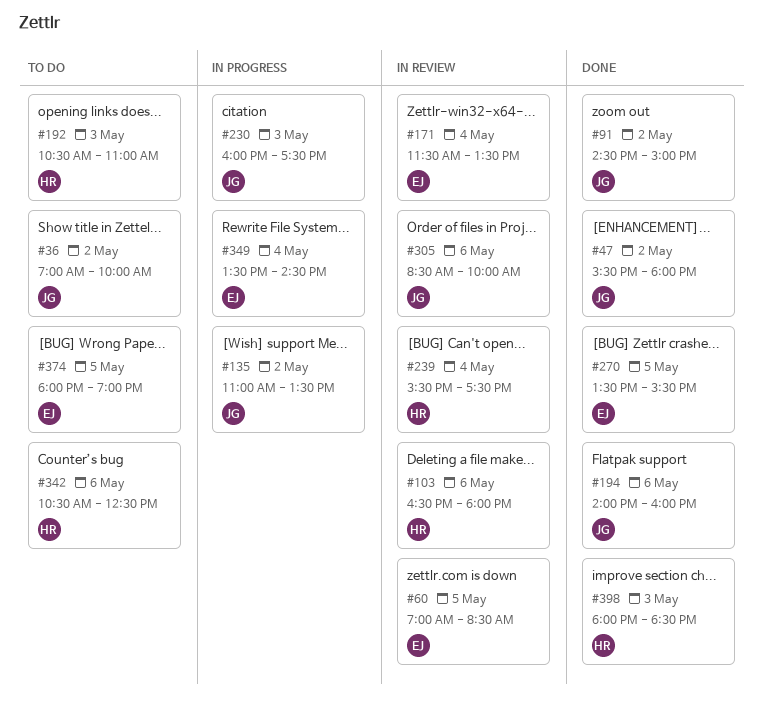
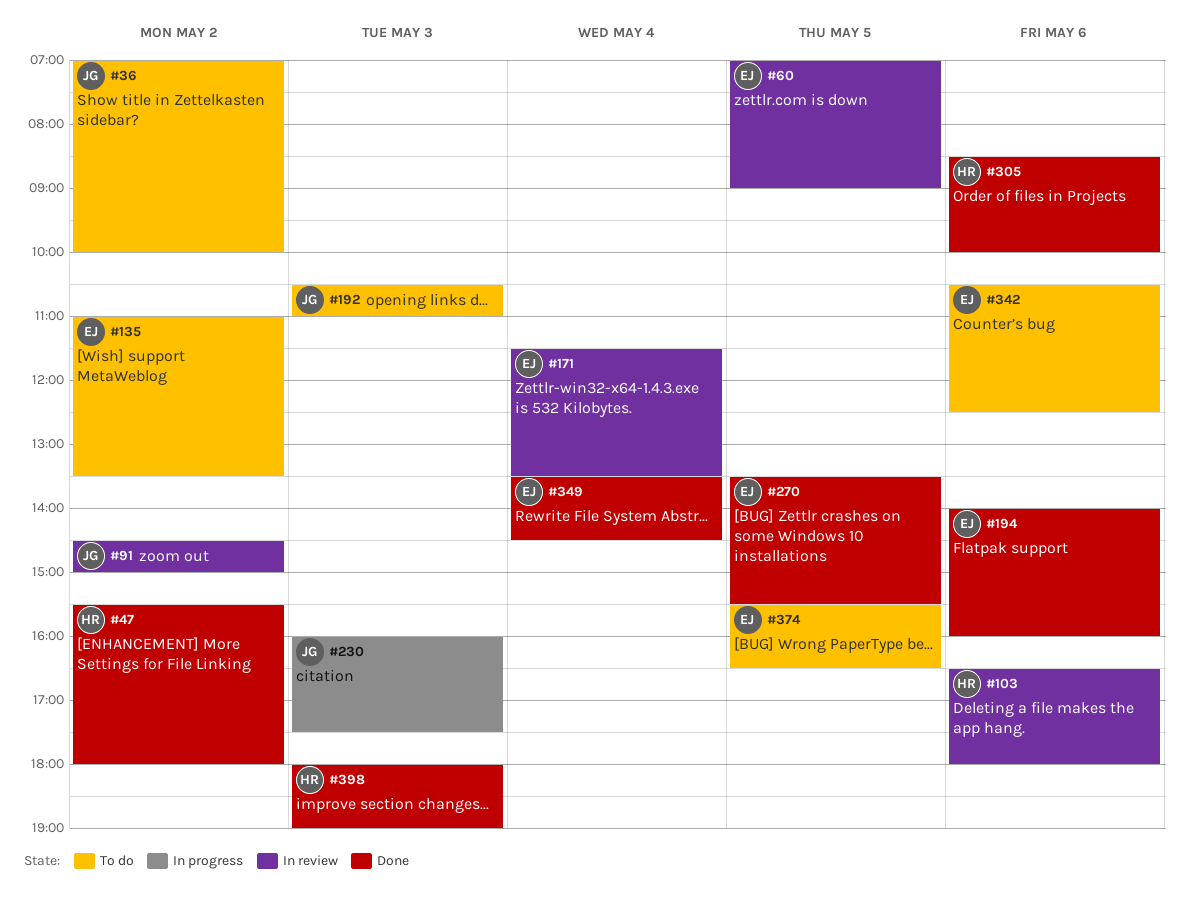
#47, owner: JG -> HR
#60, ends: 08:30 -> 09:00
#91, status: Done -> In review
#135, status: In progress -> To do
#135, owner: JG -> EJ
#192, owner: HR -> JG
#194, owner: JG -> EJ
#239: present -> none
#305, status: In review -> Done
#305, owner: JG -> HR
#342, owner: HR -> EJ
#349, status: In progress -> Done
#374, begins: 18:00 -> 15:30
#374, ends: 19:00 -> 16:30
#398, ends: 18:30 -> 19:00

